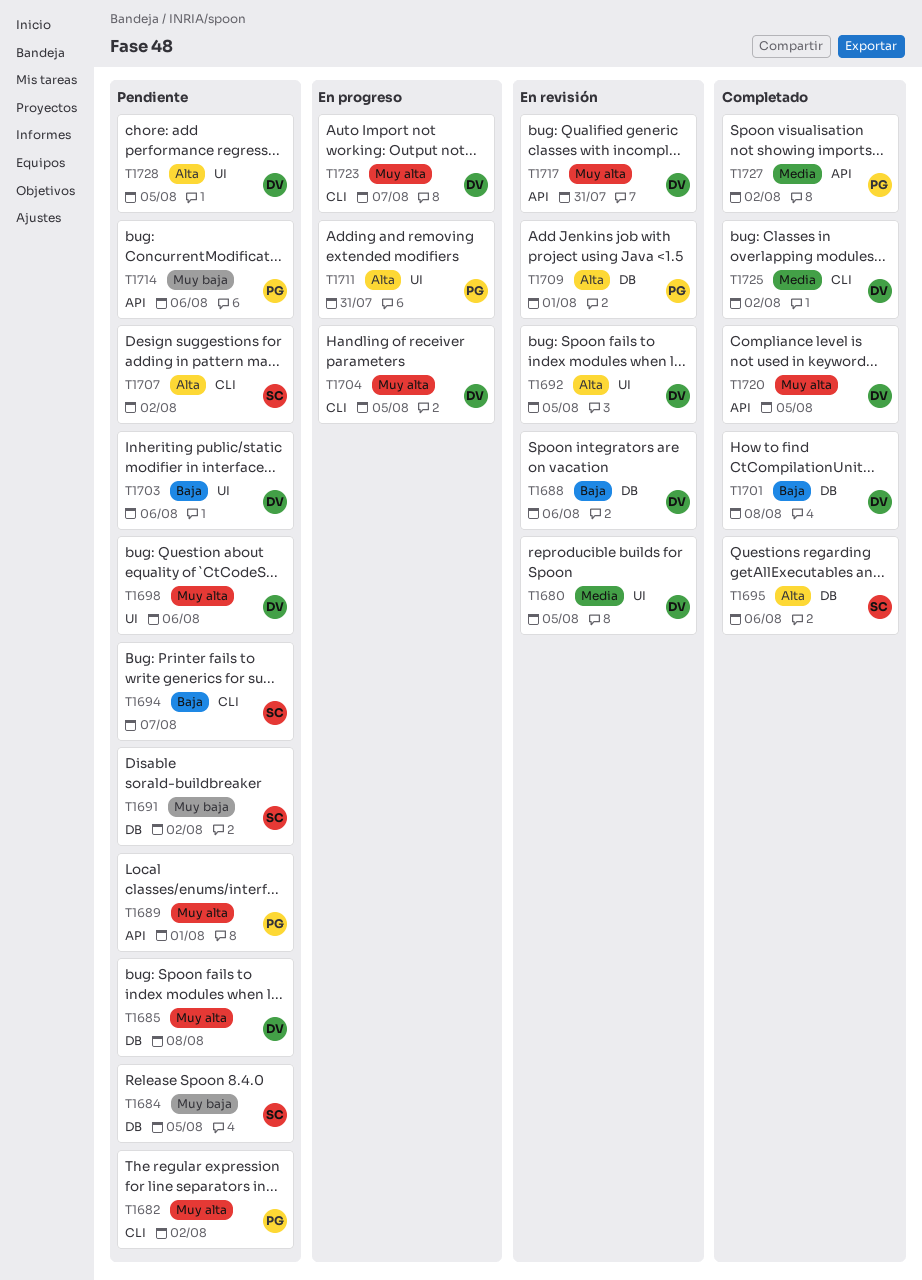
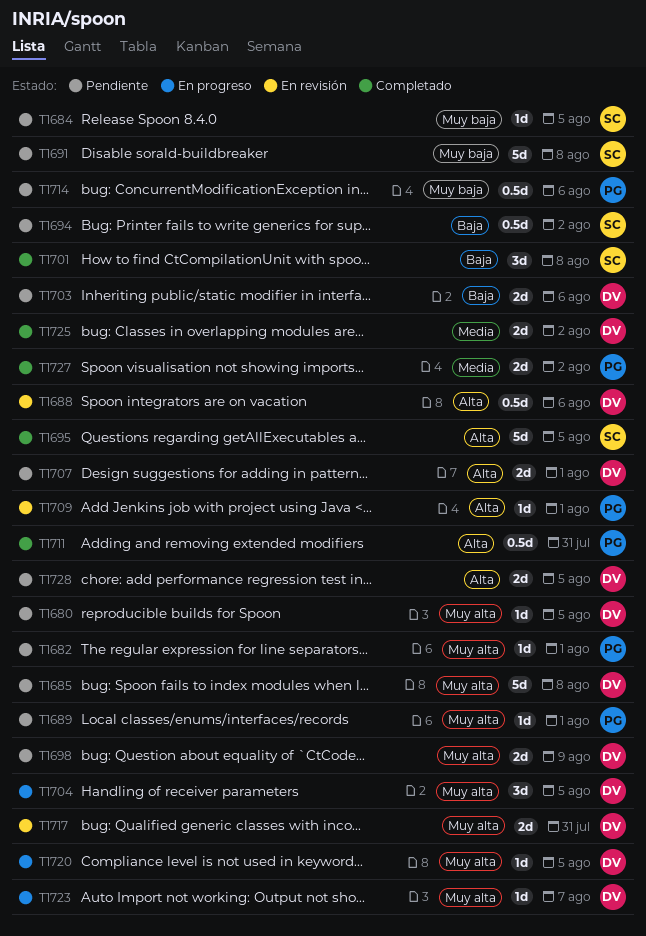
T1680, status: En revisión -> Pendiente
T1680, priority: Media -> Muy alta
T1682, due: Aug 2 -> Aug 1
T1688, priority: Baja -> Alta
T1691, due: Aug 2 -> Aug 8
T1692: present -> none
T1694, due: Aug 7 -> Aug 2
T1695, due: Aug 6 -> Aug 5
T1698, due: Aug 6 -> Aug 9
T1701, owner: DV -> SC
T1707, owner: SC -> DV
T1707, due: Aug 2 -> Aug 1
T1711, status: En progreso -> Completado
T1720, status: Completado -> En progreso

